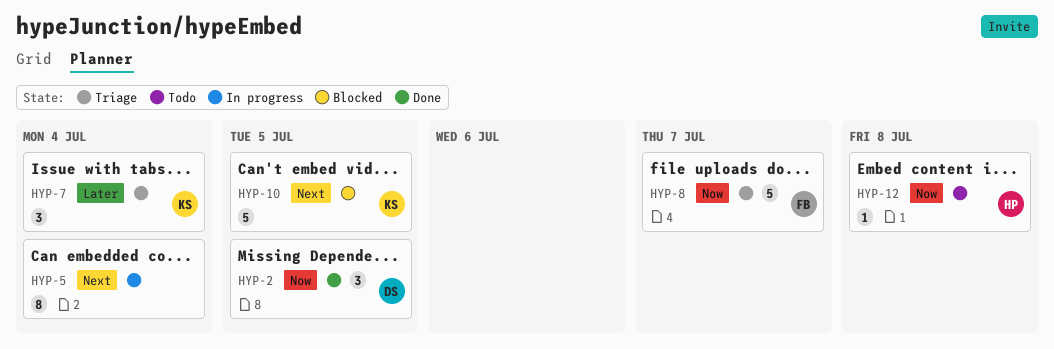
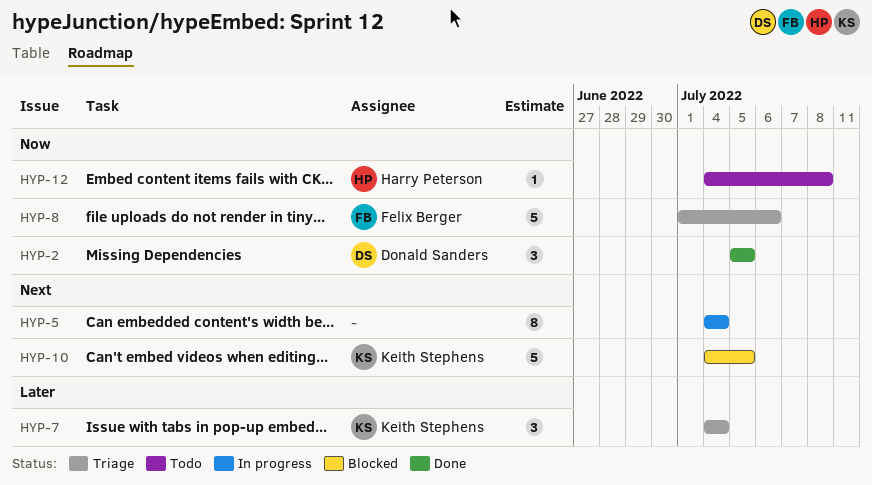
HYP-8, due: Jul 7 -> Jul 6

